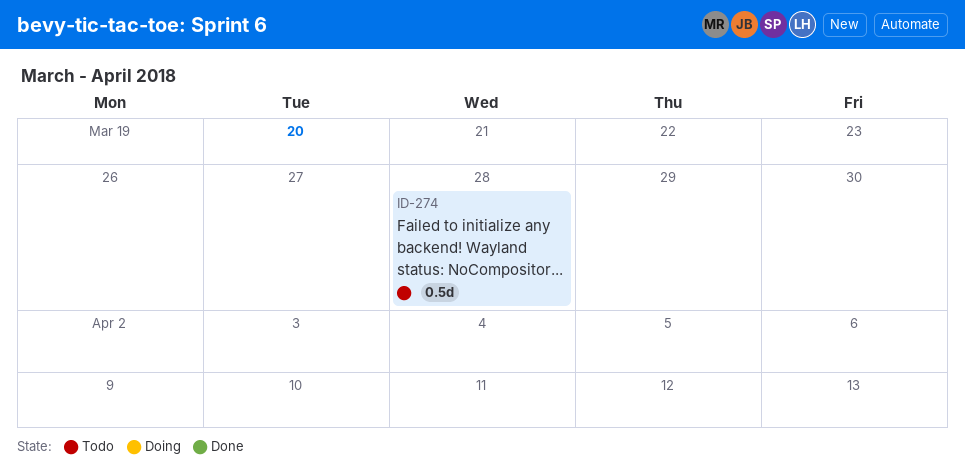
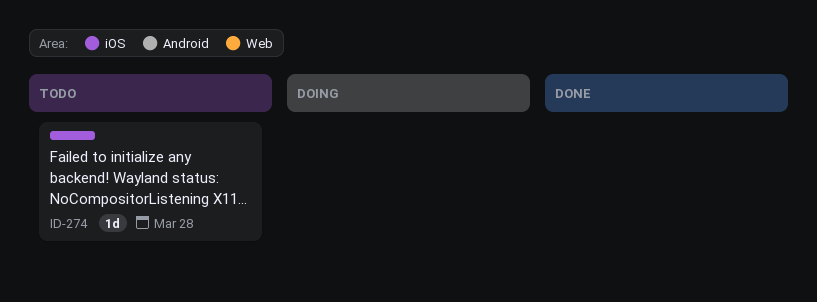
ID-274, estimate: 0.5d -> 1d

